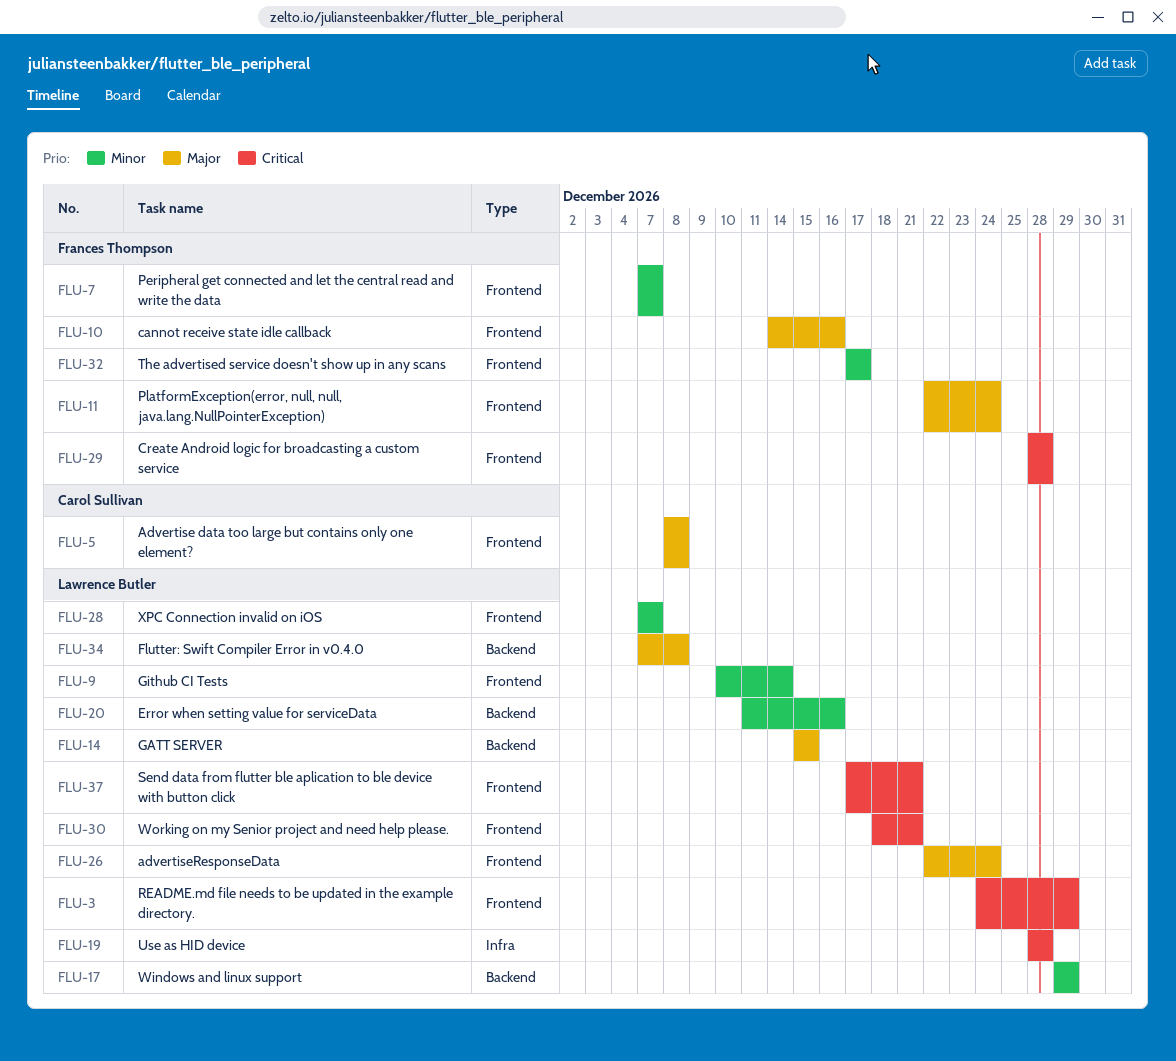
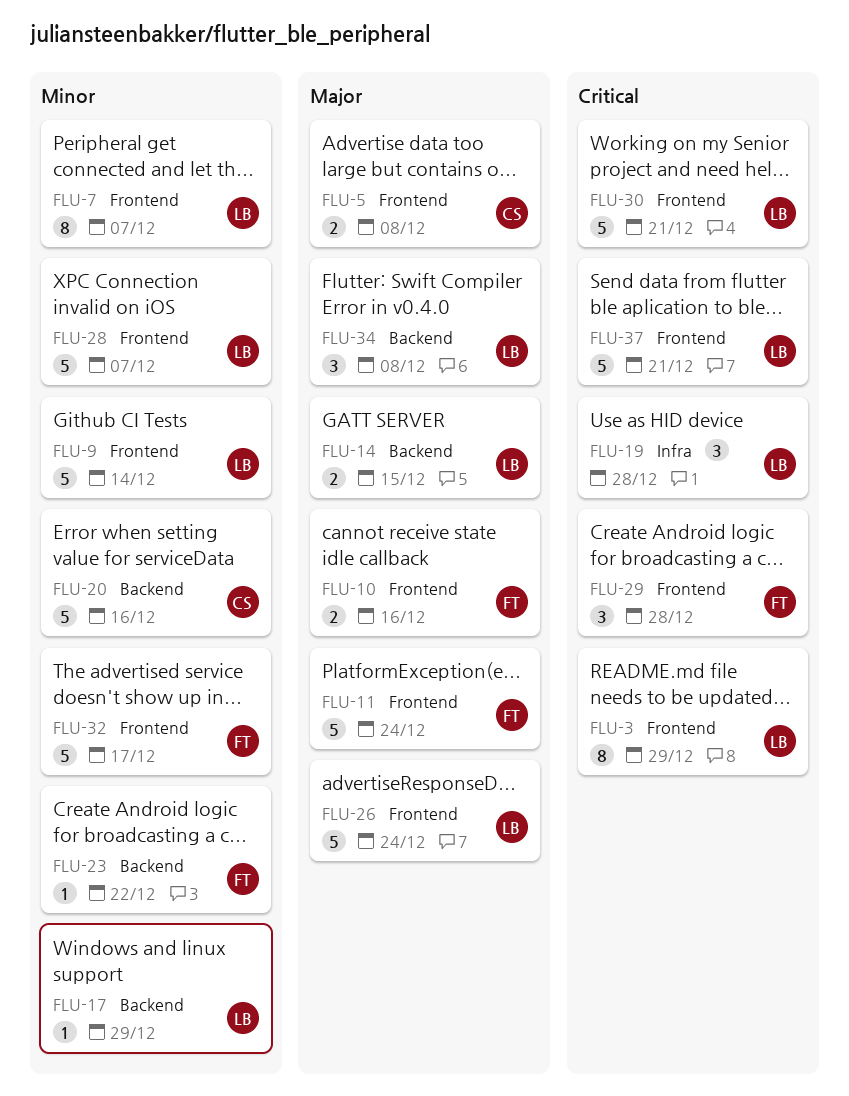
FLU-7, owner: Frances Thompson -> Lawrence Butler
FLU-20, owner: Lawrence Butler -> Carol Sullivan
FLU-23: none -> present

